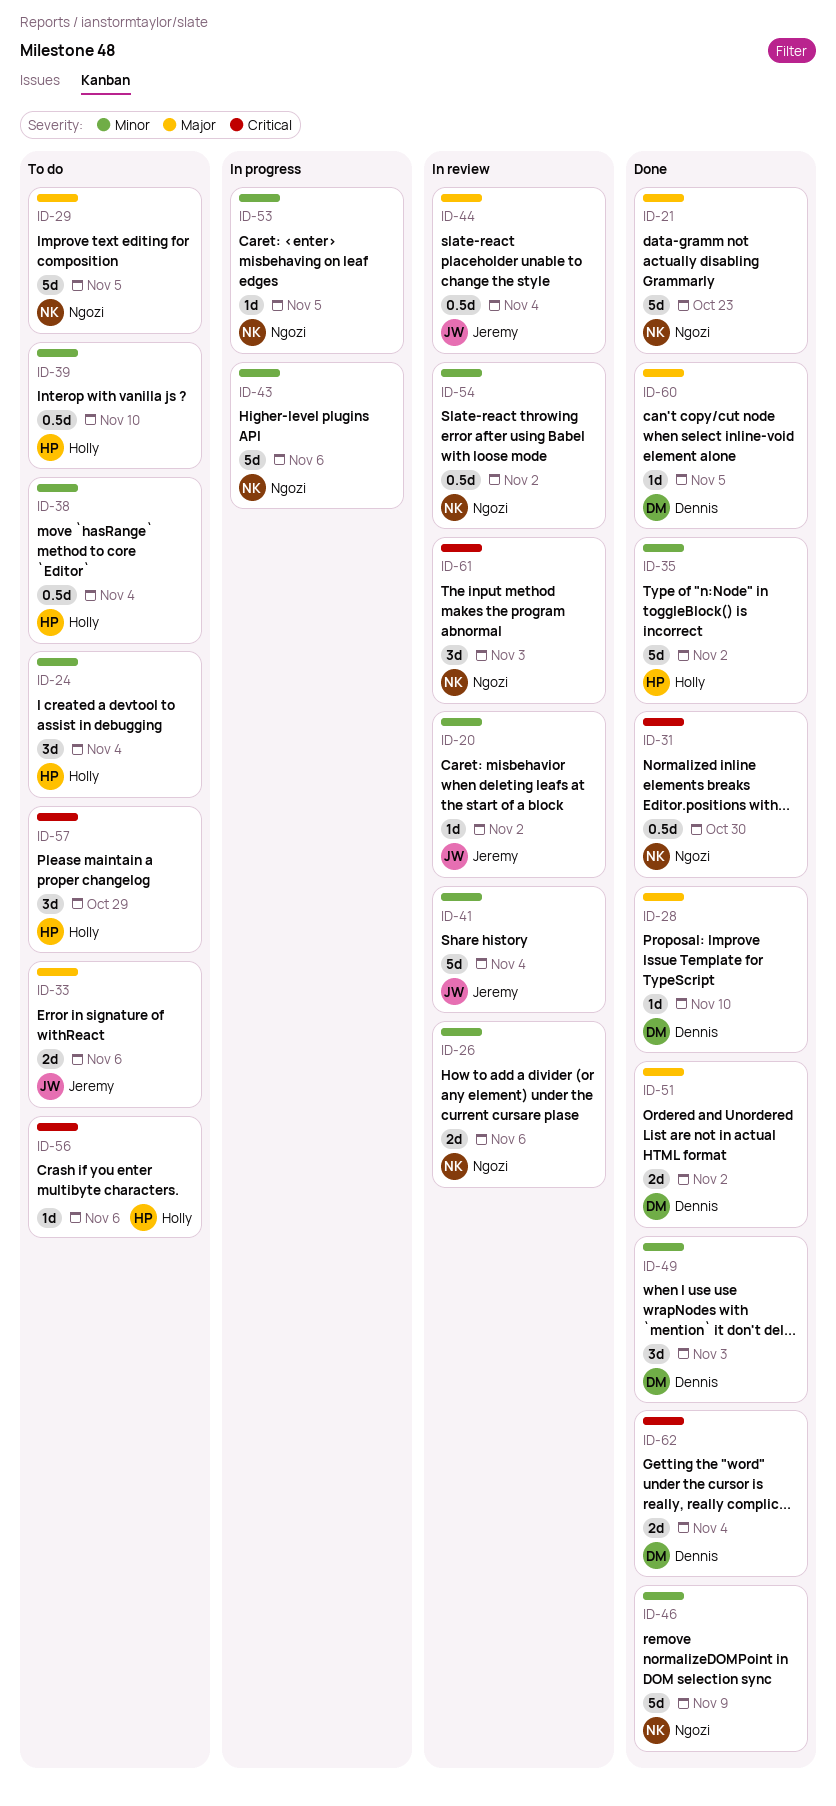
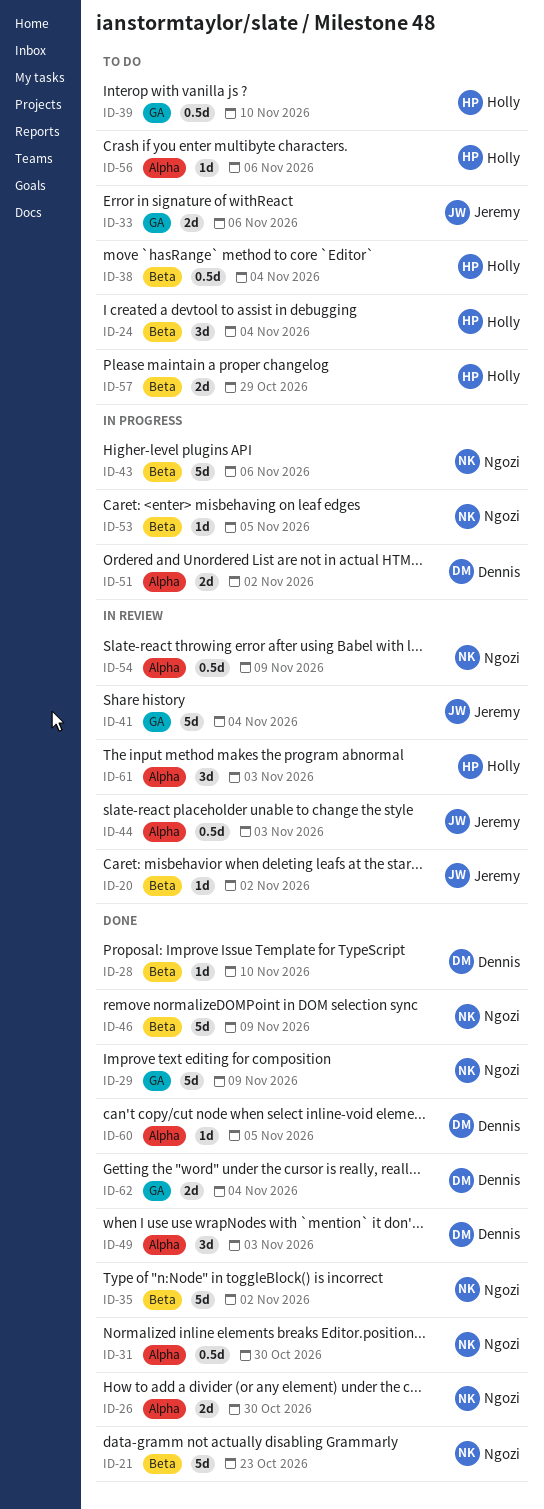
ID-26, status: In review -> Done
ID-26, due: Nov 6 -> Oct 30
ID-29, status: To do -> Done
ID-29, due: Nov 5 -> Nov 9
ID-35, owner: Holly -> Ngozi
ID-44, due: Nov 4 -> Nov 3
ID-51, status: Done -> In progress
ID-54, due: Nov 2 -> Nov 9
ID-57, estimate: 3d -> 2d
ID-61, owner: Ngozi -> Holly

